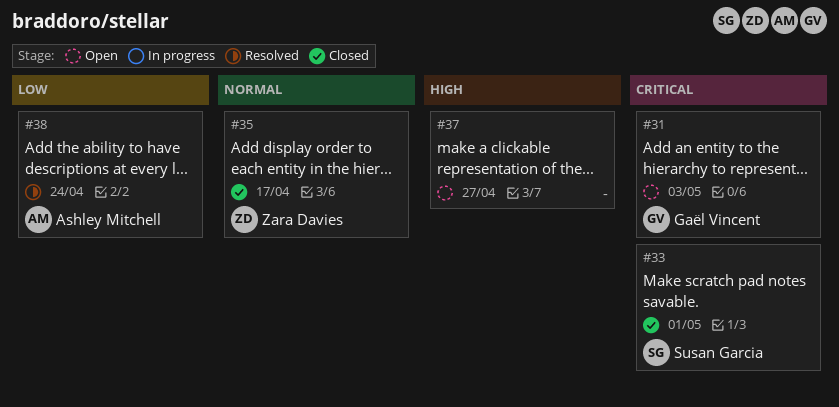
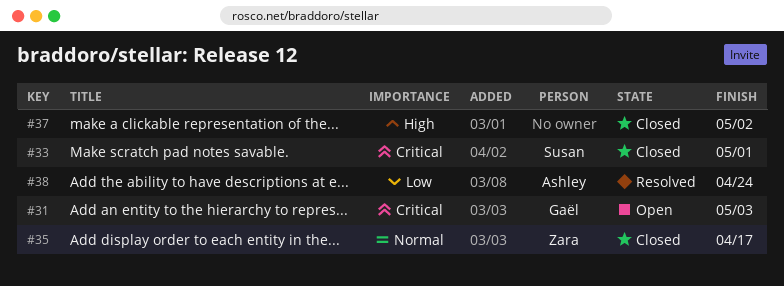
#37, status: Open -> Closed
#37, due: Apr 27 -> May 2

